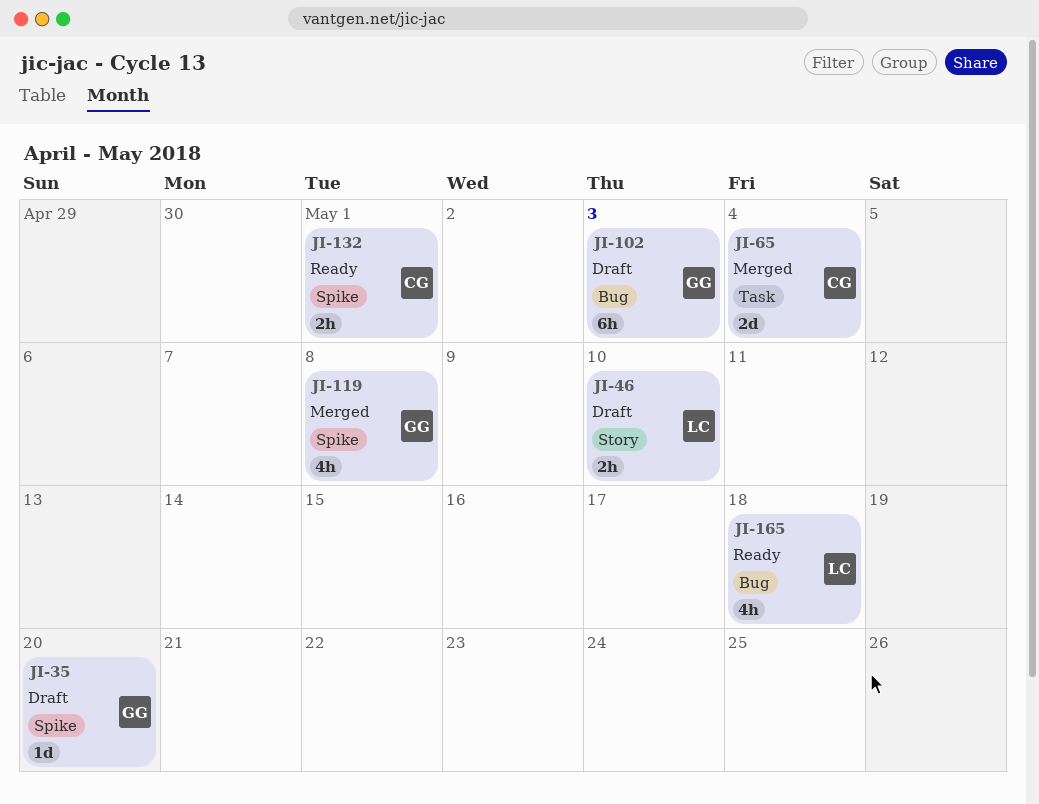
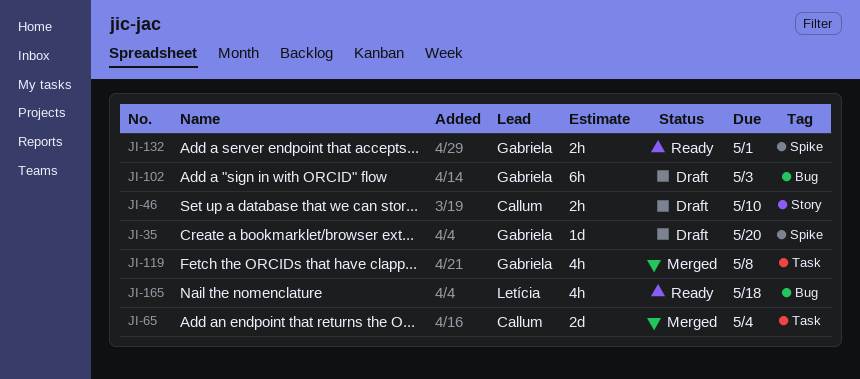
JI-46, owner: Letícia -> Callum
JI-119, label: Spike -> Task
JI-132, owner: Callum -> Gabriela

